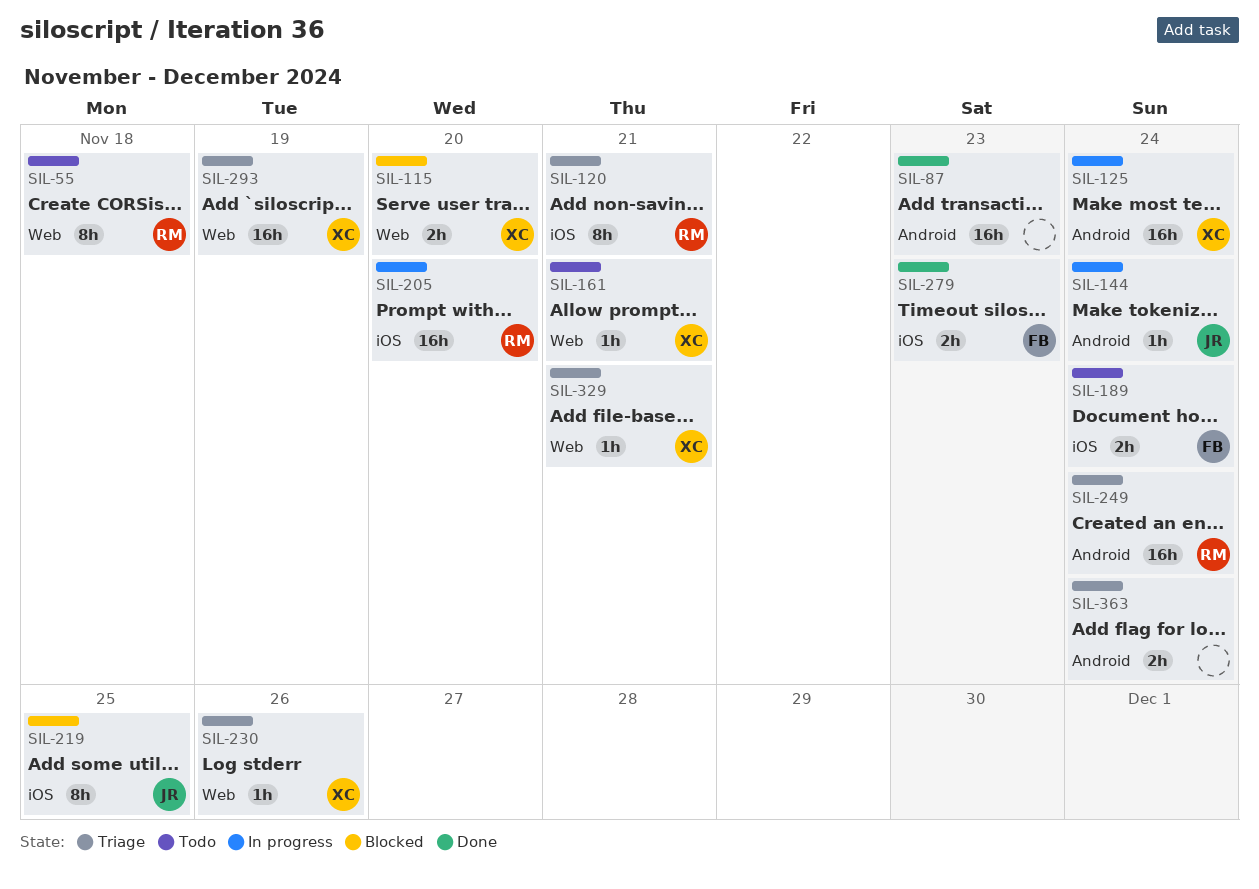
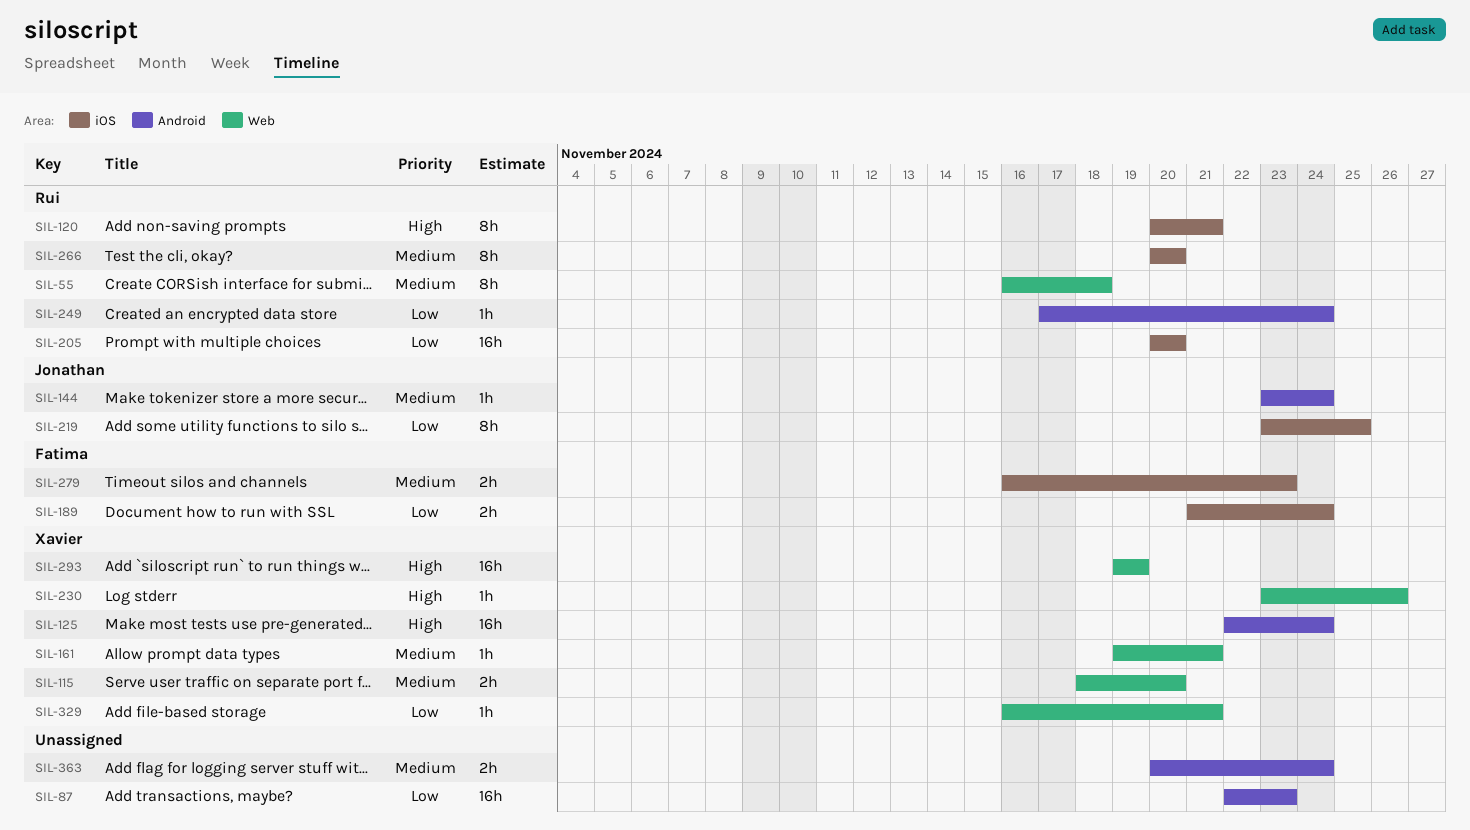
SIL-249, estimate: 16h -> 1h
SIL-266: none -> present

